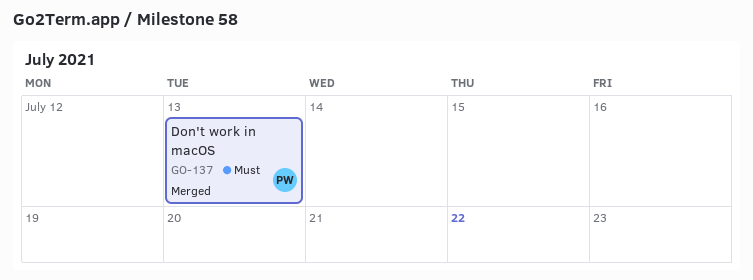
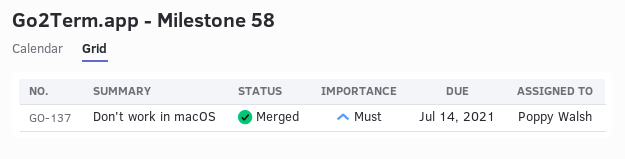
GO-137, due: Jul 13 -> Jul 14

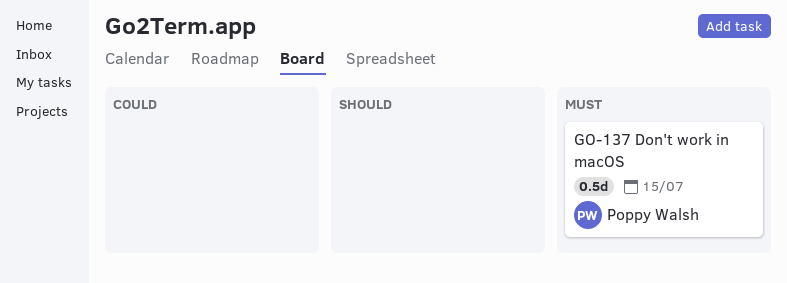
GO-137, due: Jul 14 -> Jul 15

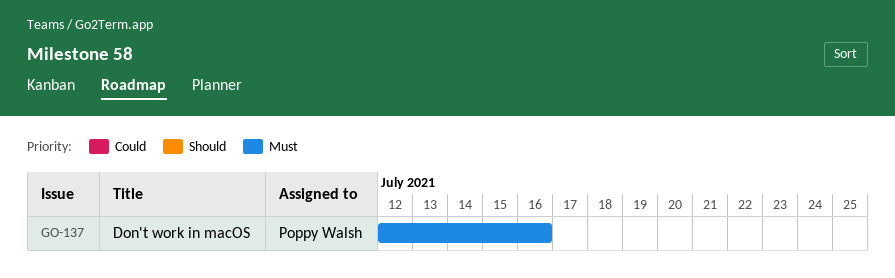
GO-137, due: Jul 15 -> Jul 16

